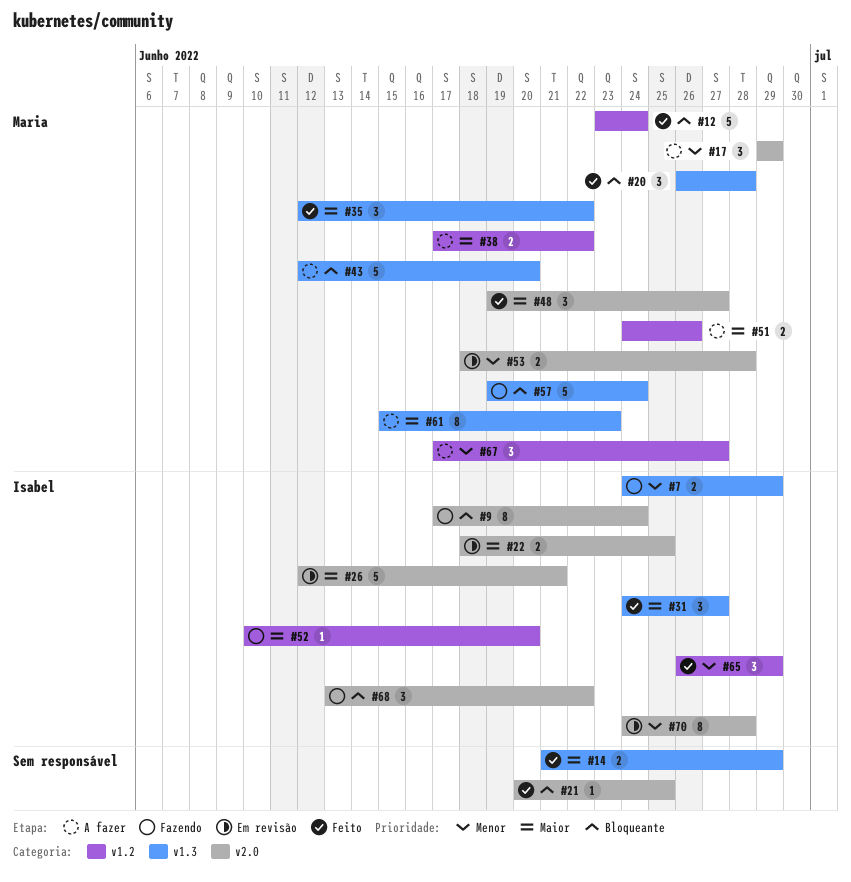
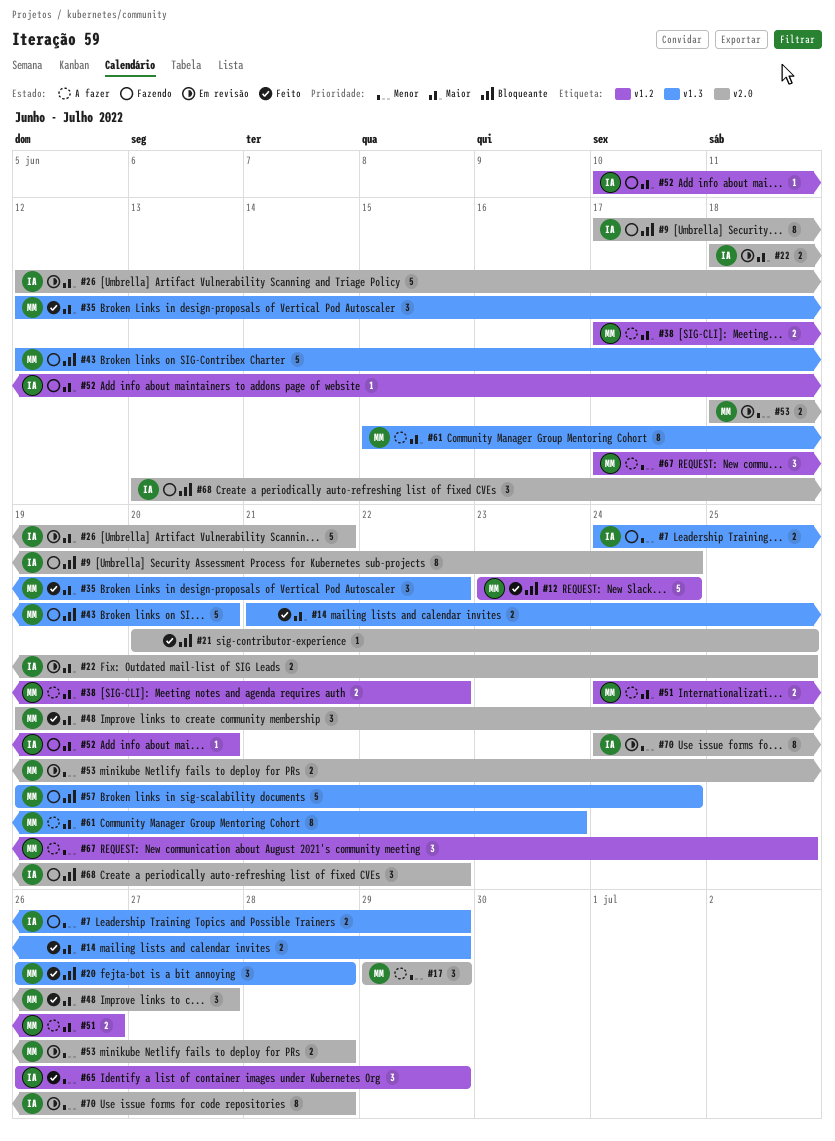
#31: present -> none
#43, status: A fazer -> Fazendo
#67, due: Jun 27 -> Jun 25

